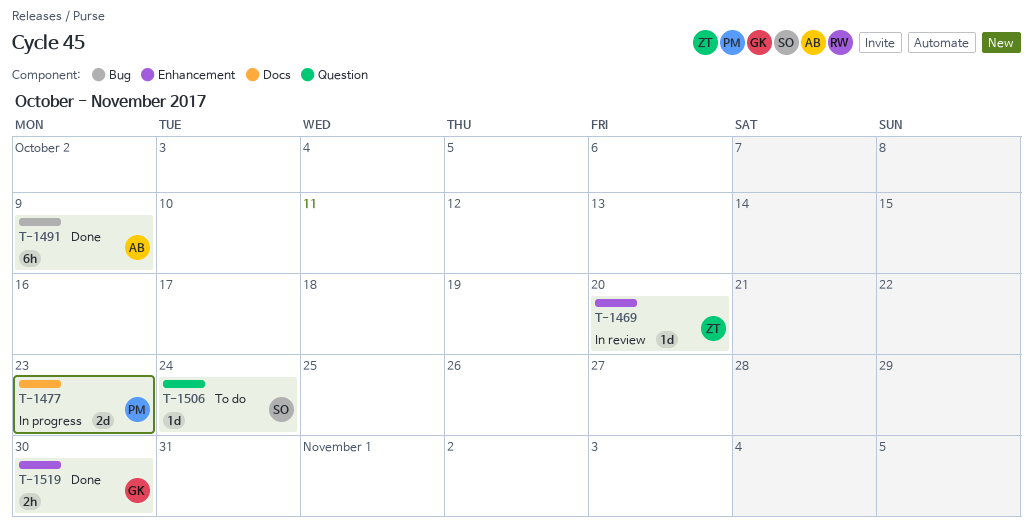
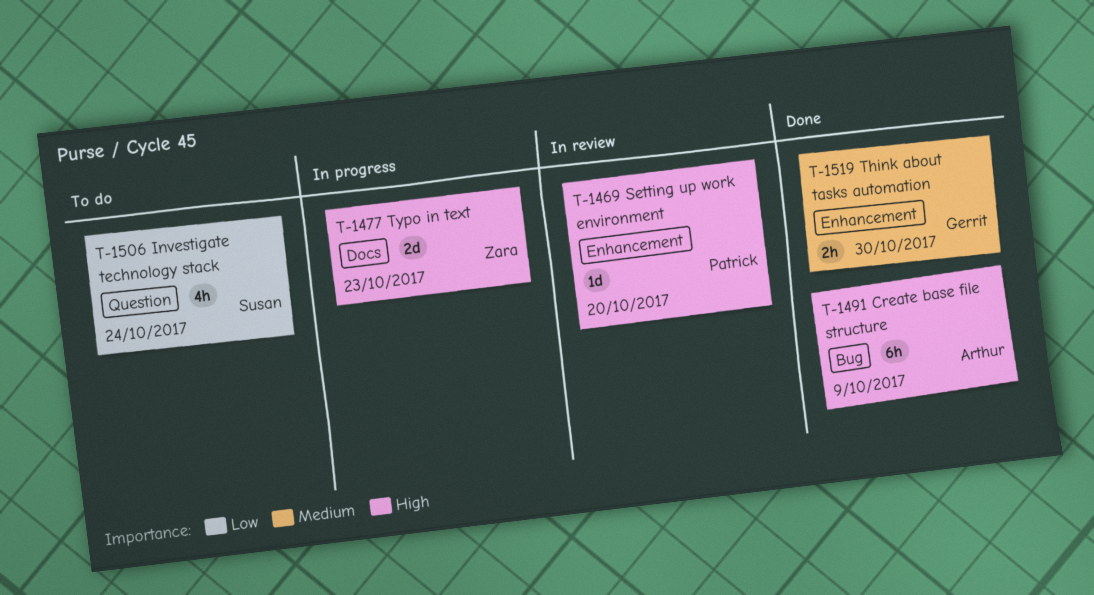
T-1469, owner: Zara -> Patrick
T-1477, owner: Patrick -> Zara
T-1506, estimate: 1d -> 4h

